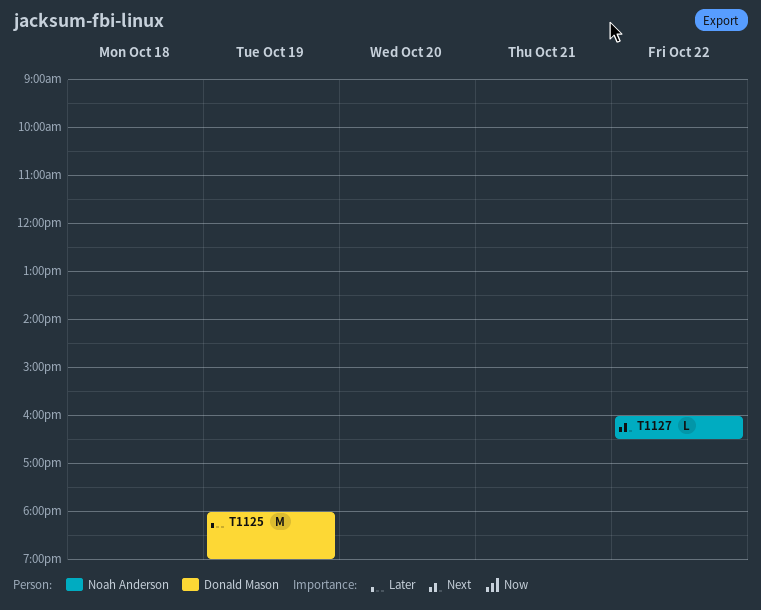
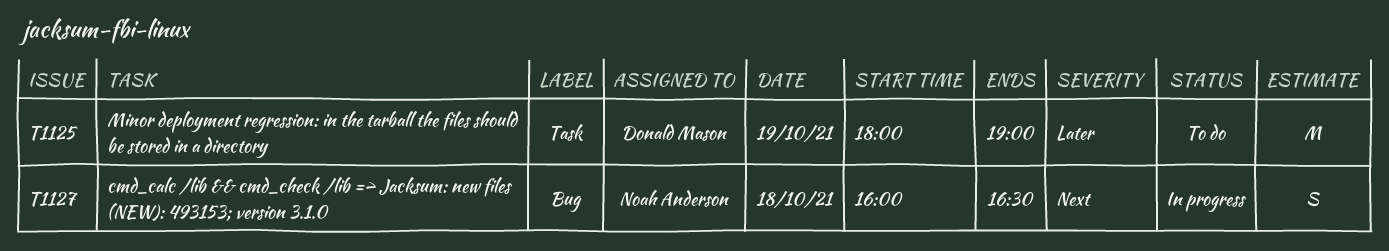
T1127, estimate: L -> S
T1127, day: Oct 22 -> Oct 18

